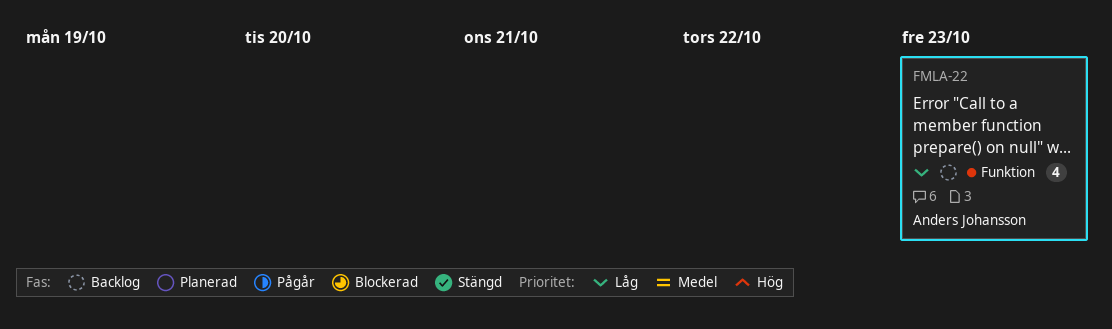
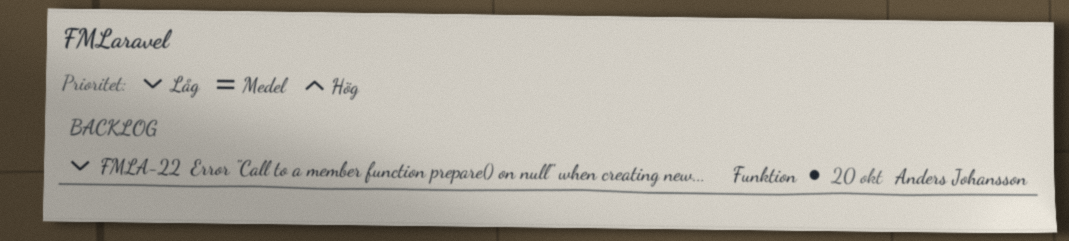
FMLA-22, estimate: 4 -> 1
FMLA-22, due: Oct 23 -> Oct 20

